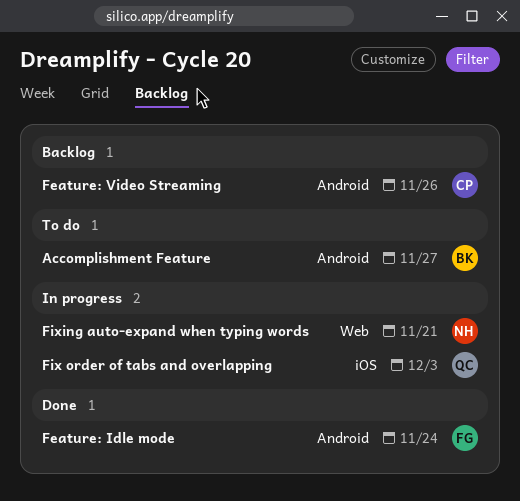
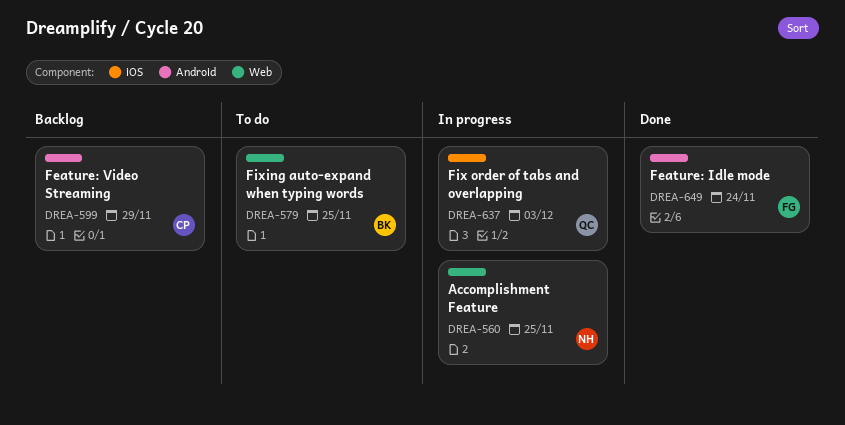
Accomplishment Feature, status: To do -> In progress
Accomplishment Feature, owner: BK -> NH
Accomplishment Feature, label: Android -> Web
Accomplishment Feature, due: Nov 27 -> Nov 25
Feature: Video Streaming, due: Nov 26 -> Nov 29
Fixing auto-expand when typing words, status: In progress -> To do
Fixing auto-expand when typing words, owner: NH -> BK
Fixing auto-expand when typing words, due: Nov 21 -> Nov 25

